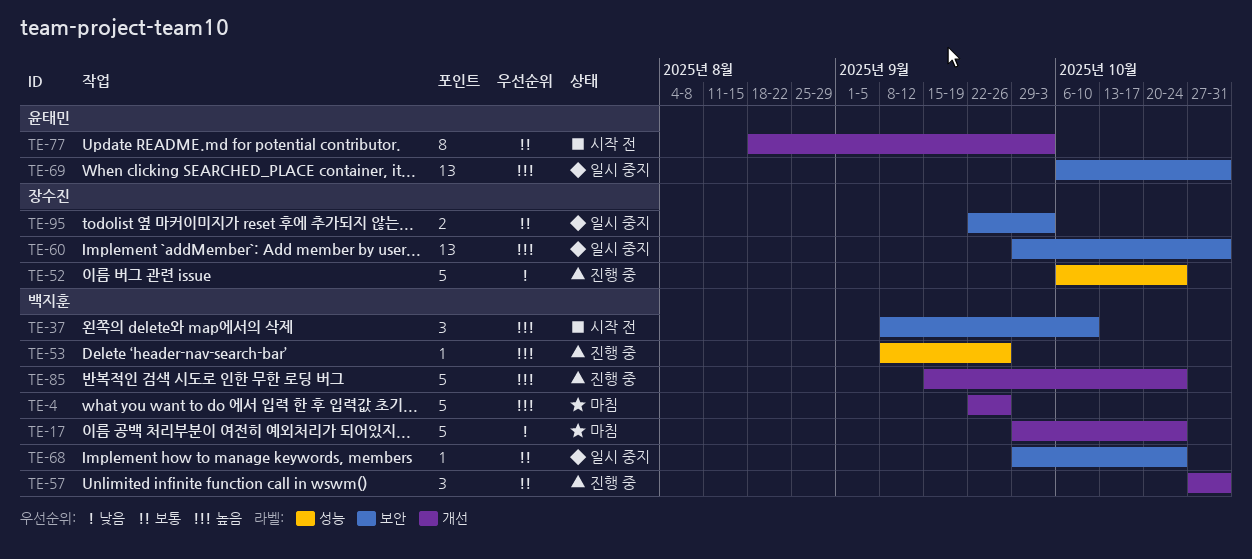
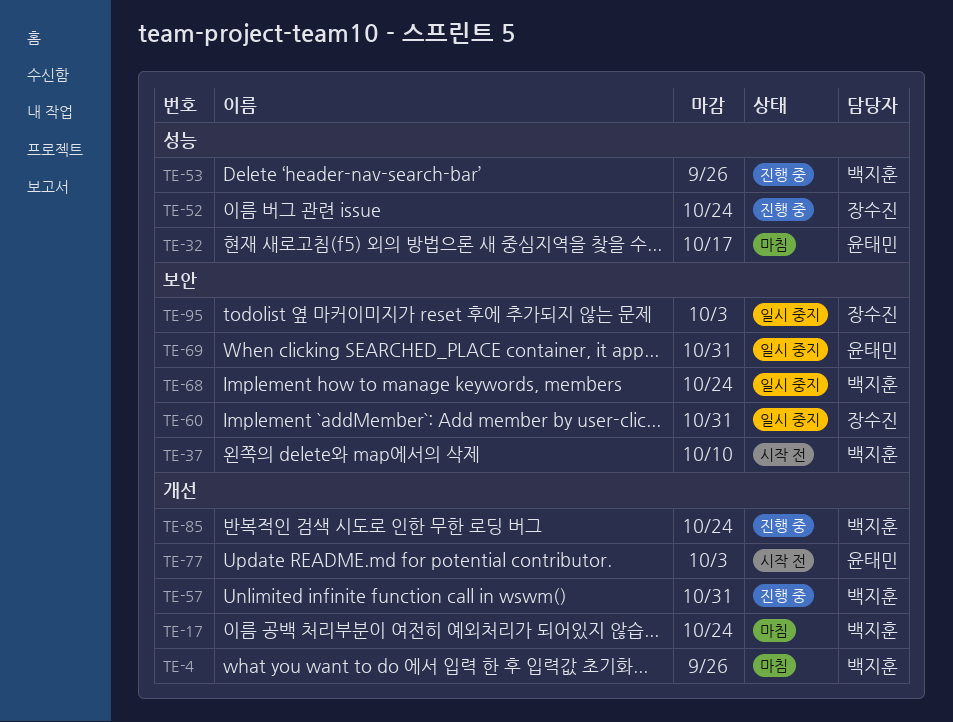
TE-32: none -> present

